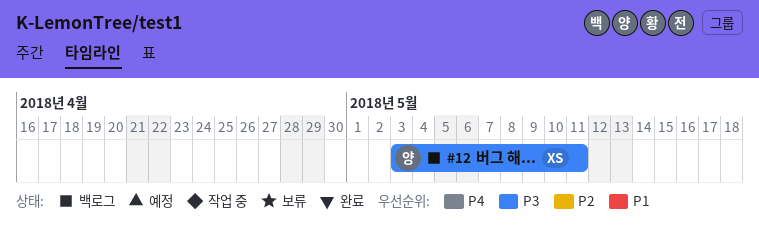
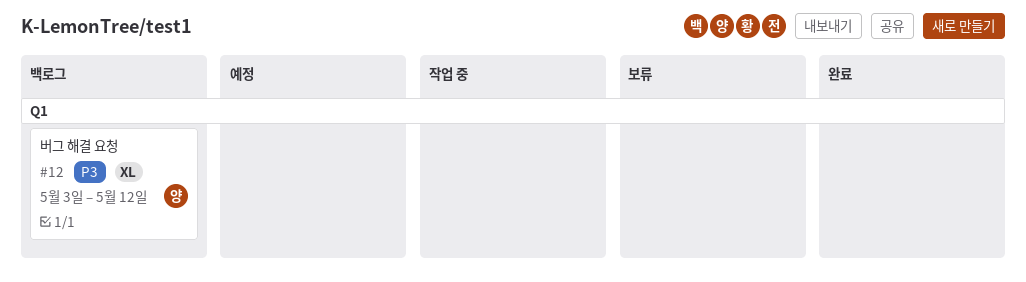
#12, estimate: XS -> XL
#12, due: May 11 -> May 12

